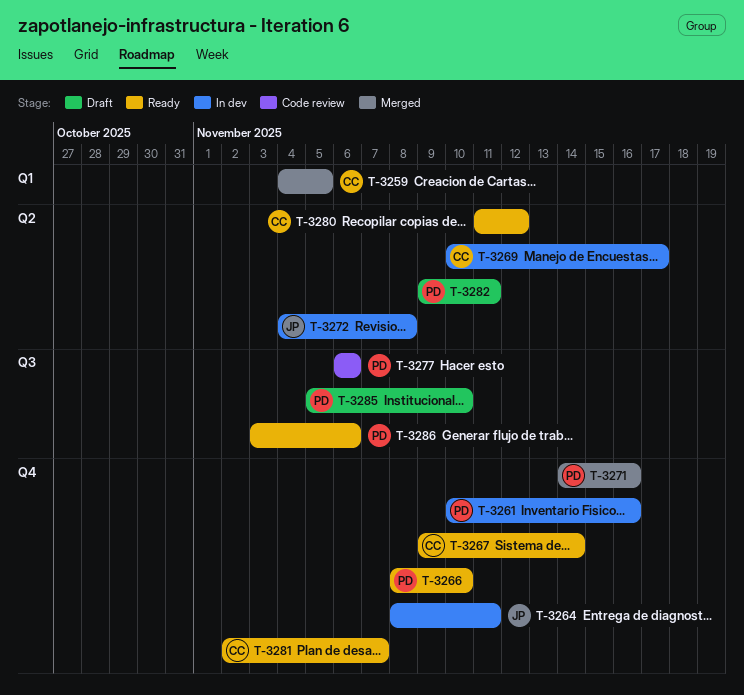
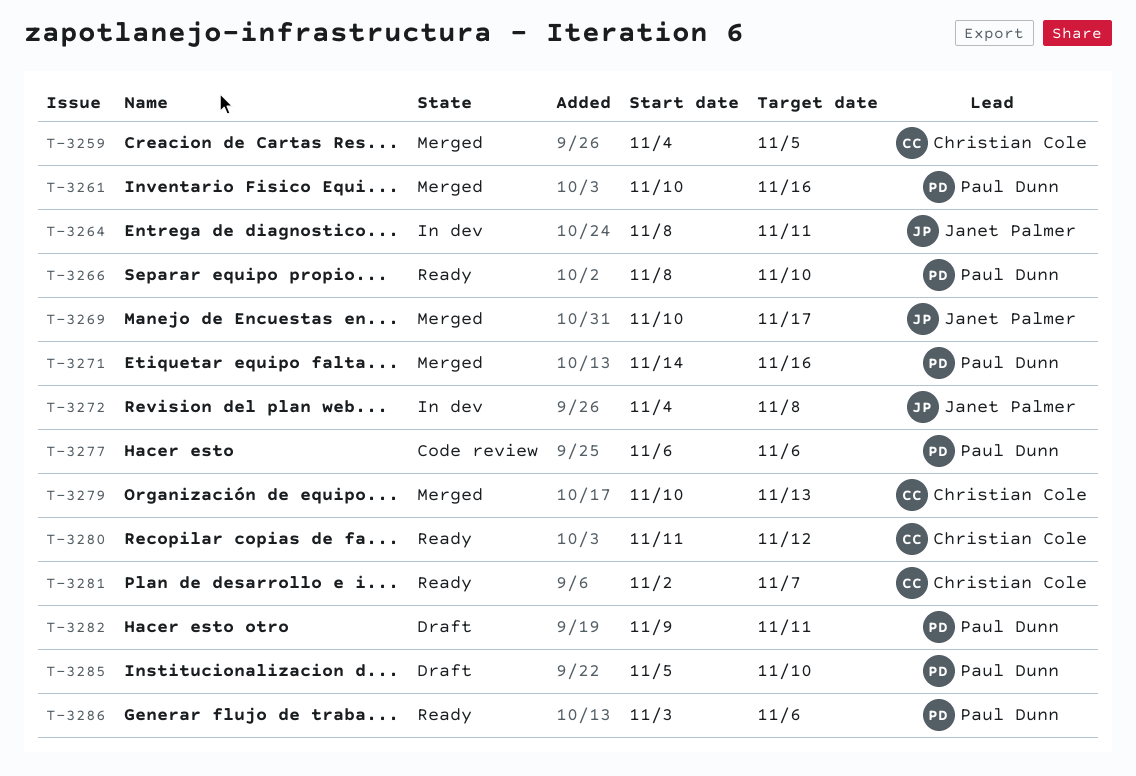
T-3261, status: In dev -> Merged
T-3267: present -> none
T-3269, status: In dev -> Merged
T-3269, owner: Christian Cole -> Janet Palmer
T-3279: none -> present

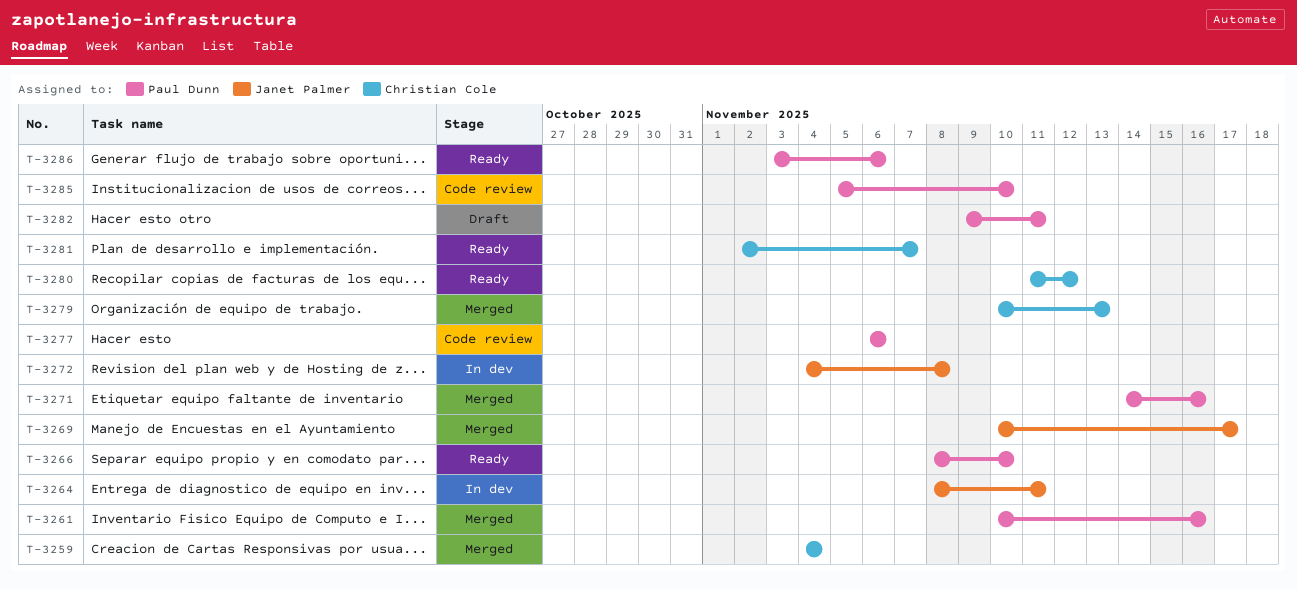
T-3259, due: Nov 5 -> Nov 4
T-3285, status: Draft -> Code review

